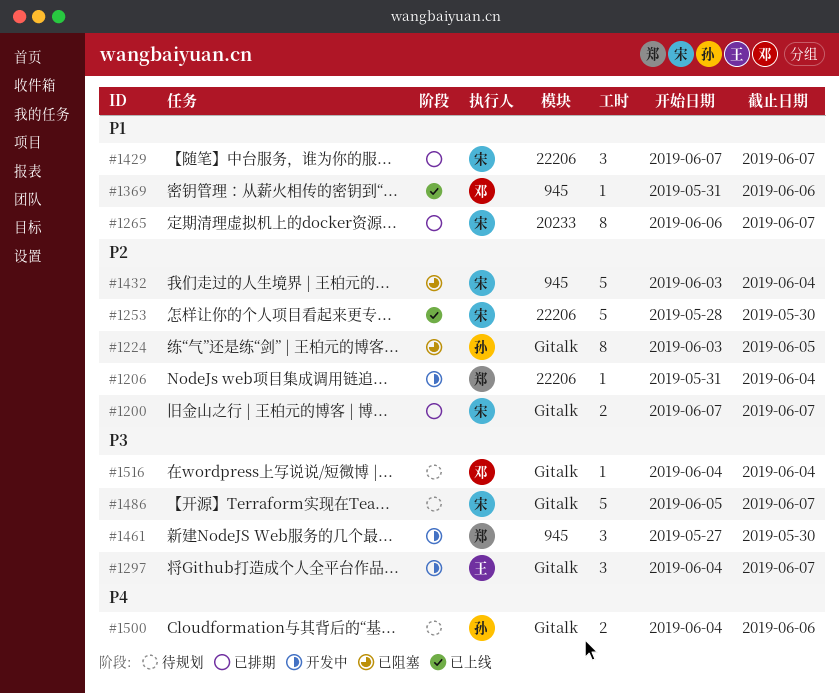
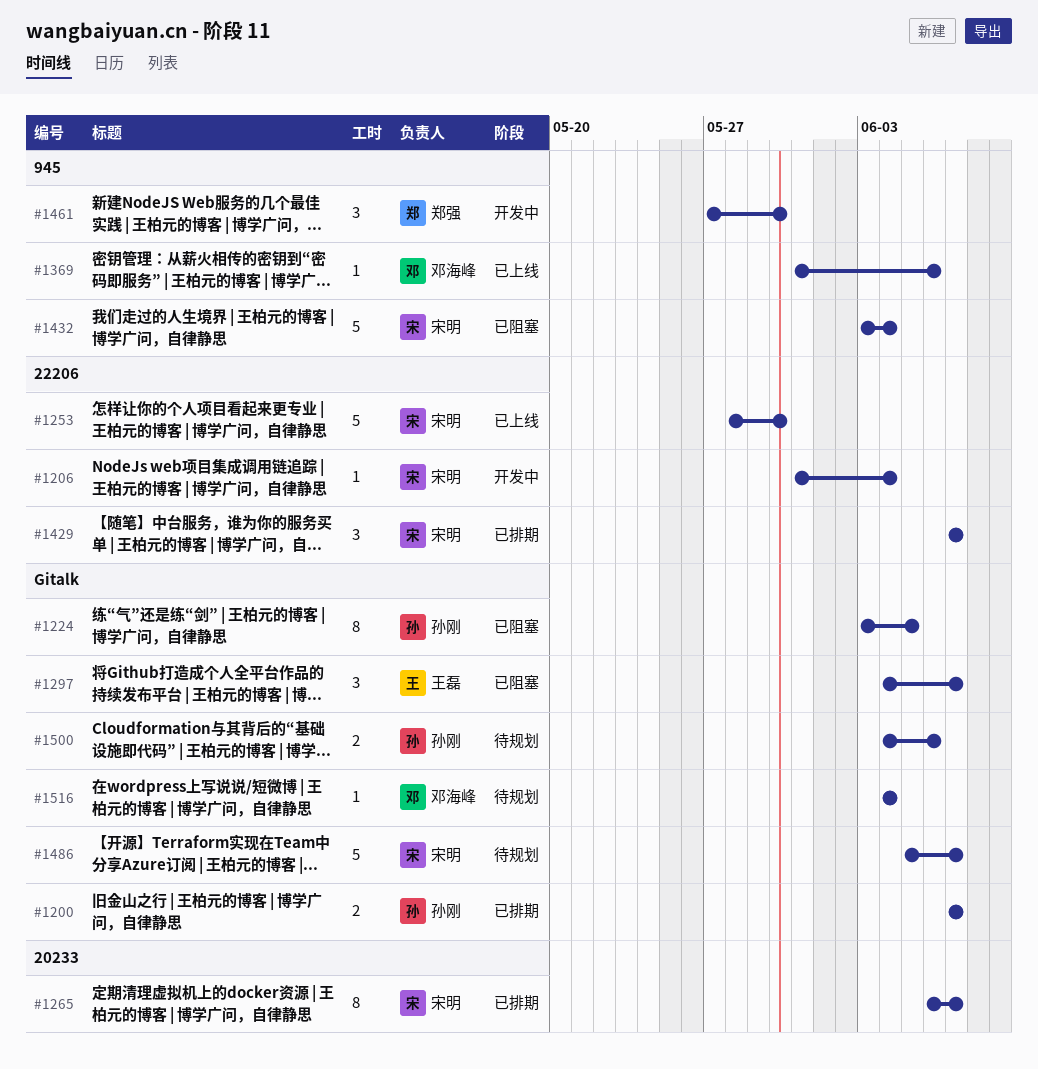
#1200, owner: 宋明 -> 孙刚
#1206, owner: 郑强 -> 宋明
#1297, status: 开发中 -> 已阻塞

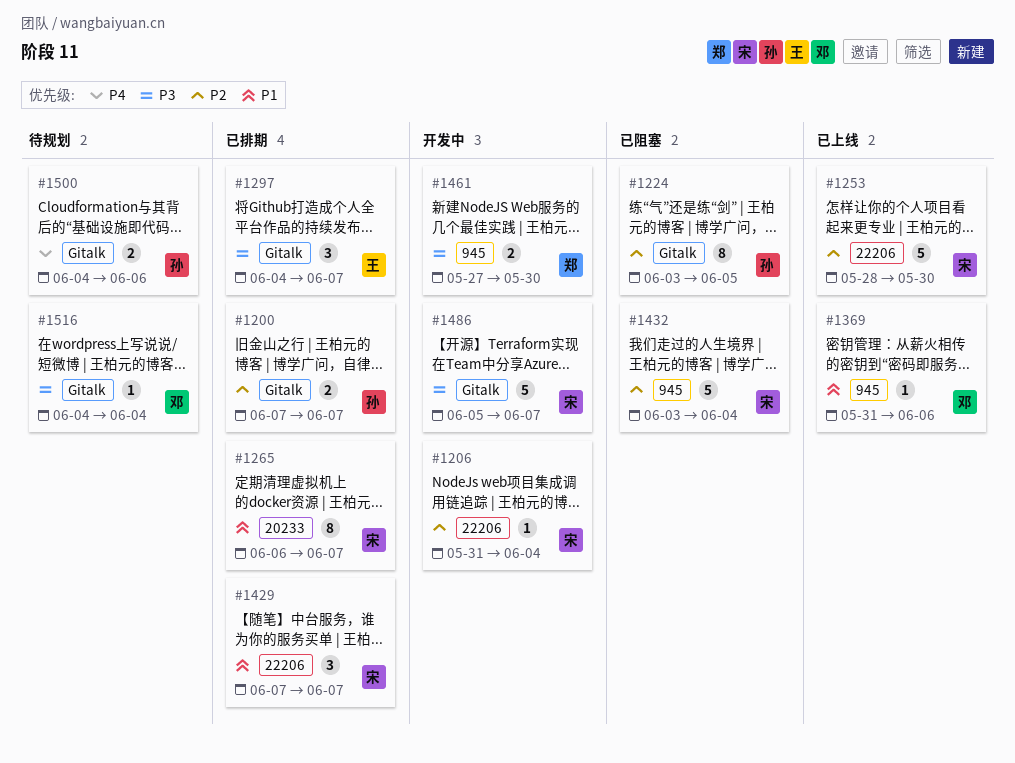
#1297, status: 已阻塞 -> 已排期
#1461, estimate: 3 -> 2
#1486, status: 待规划 -> 开发中

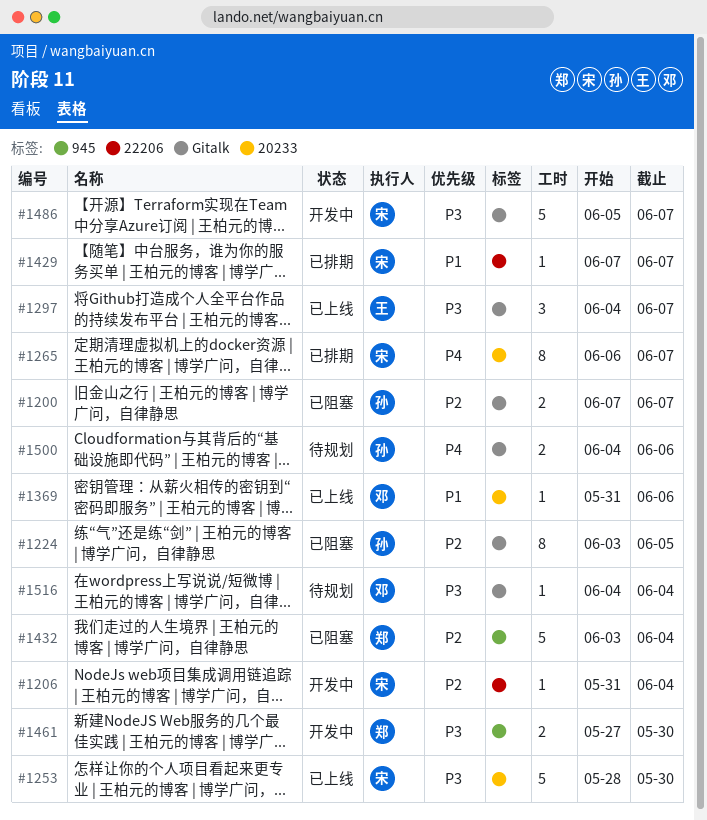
#1200, status: 已排期 -> 已阻塞
#1253, priority: P2 -> P3
#1253, label: 22206 -> 20233
#1265, priority: P1 -> P4
#1297, status: 已排期 -> 已上线
#1369, label: 945 -> 20233
#1429, estimate: 3 -> 1
#1432, owner: 宋 -> 郑

